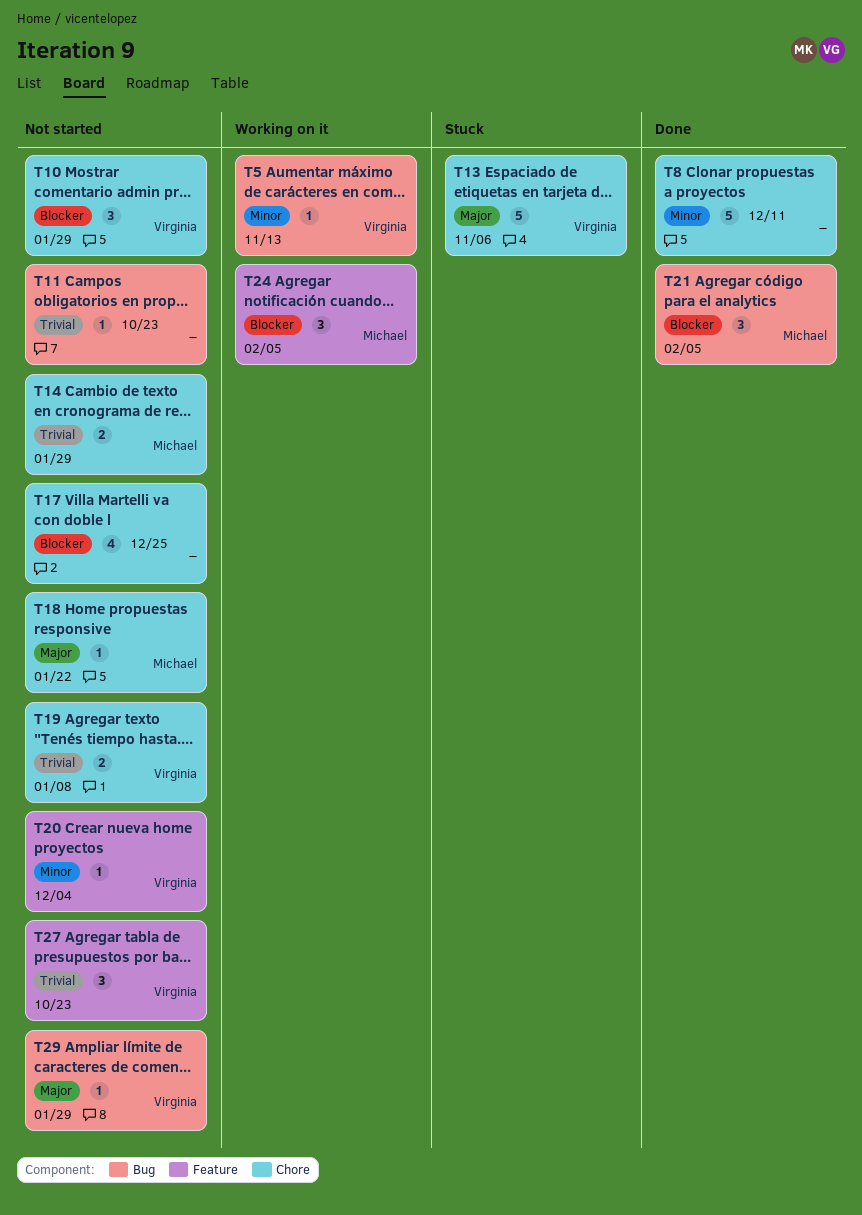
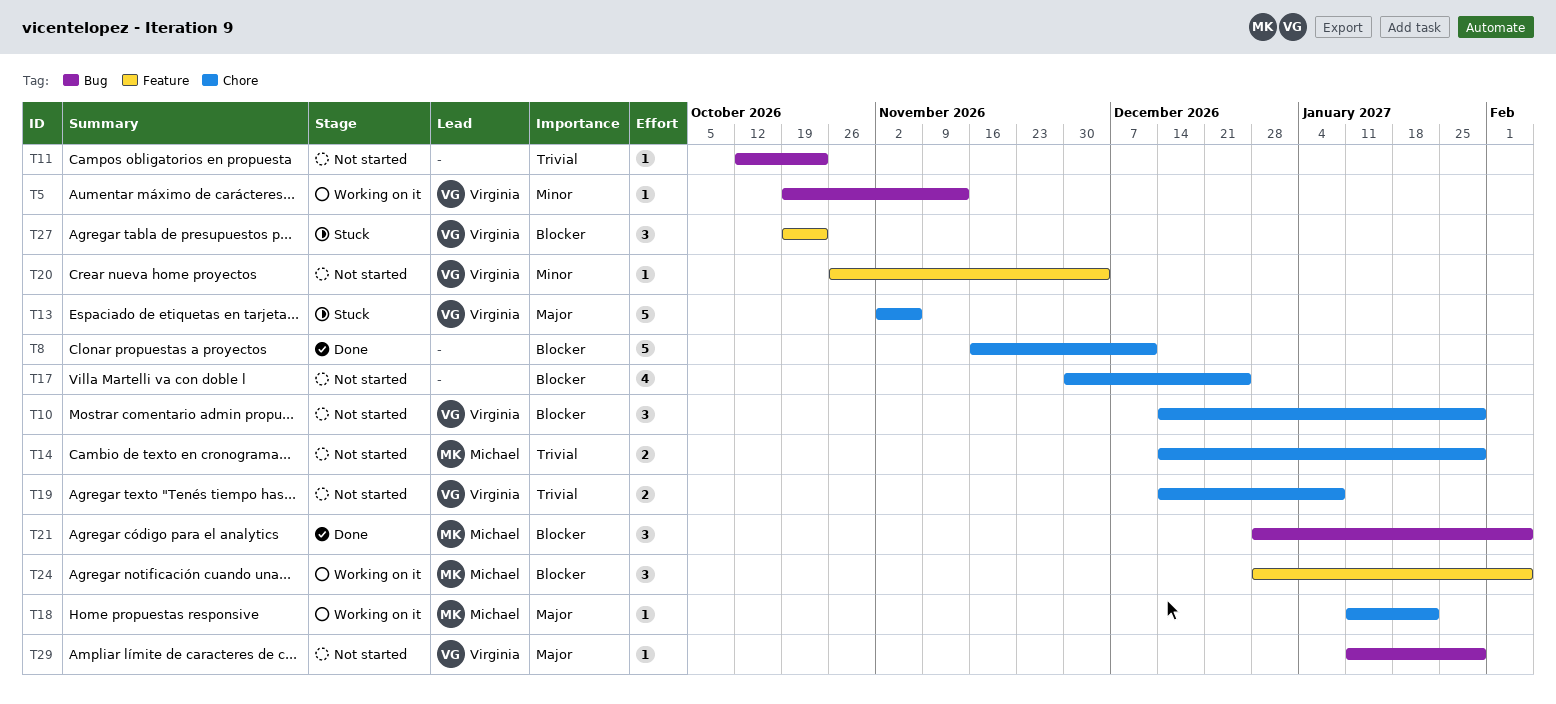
T8, priority: Minor -> Blocker
T18, status: Not started -> Working on it
T27, status: Not started -> Stuck
T27, priority: Trivial -> Blocker

